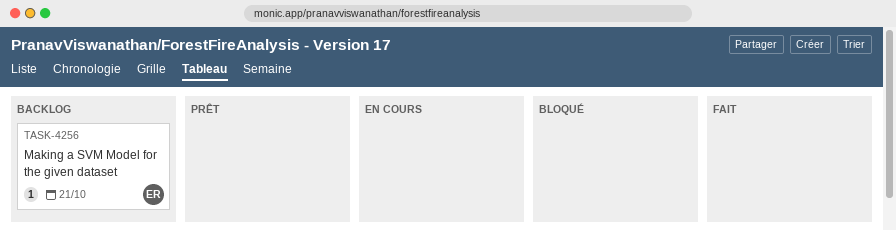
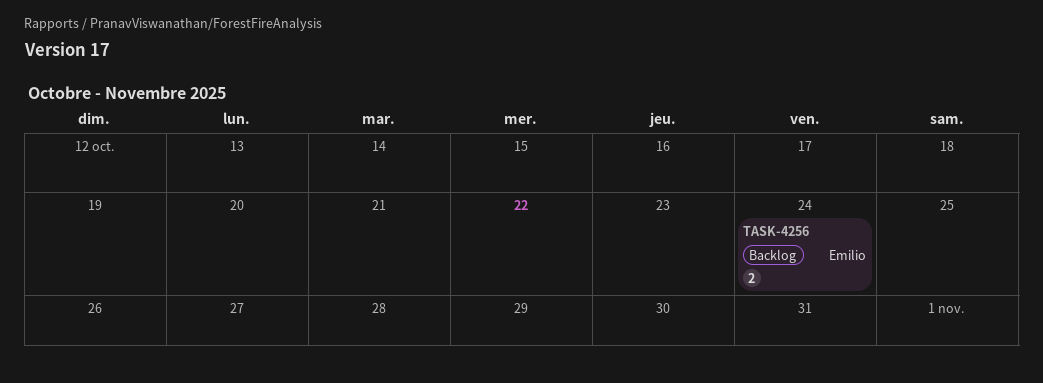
TASK-4256, estimate: 1 -> 2
TASK-4256, due: Oct 21 -> Oct 24

